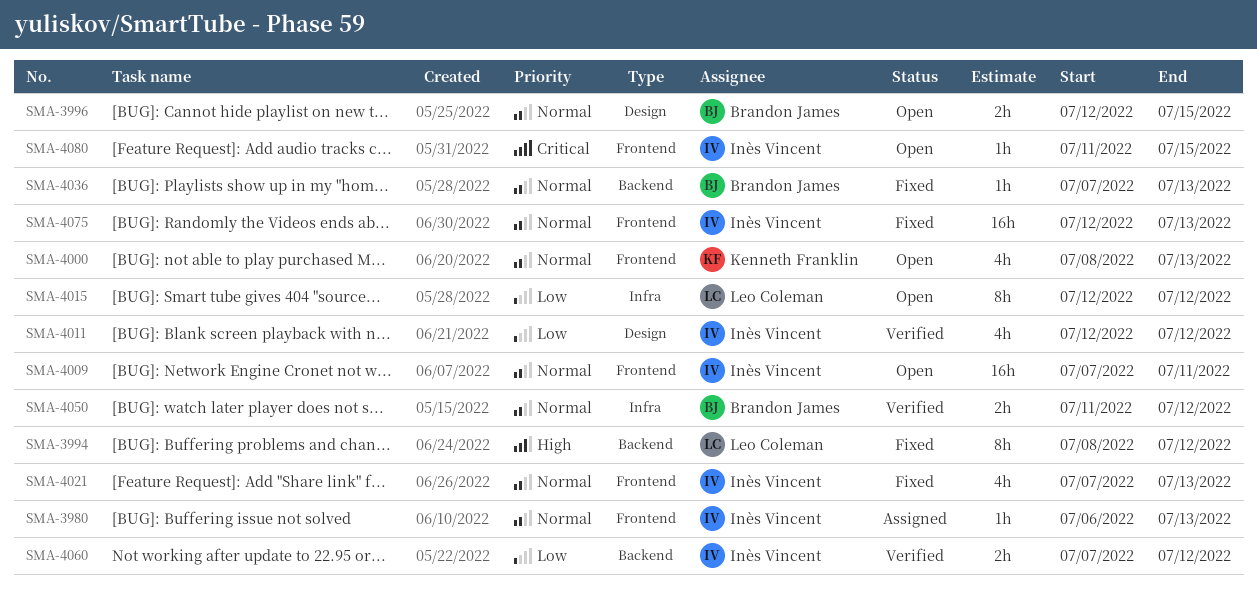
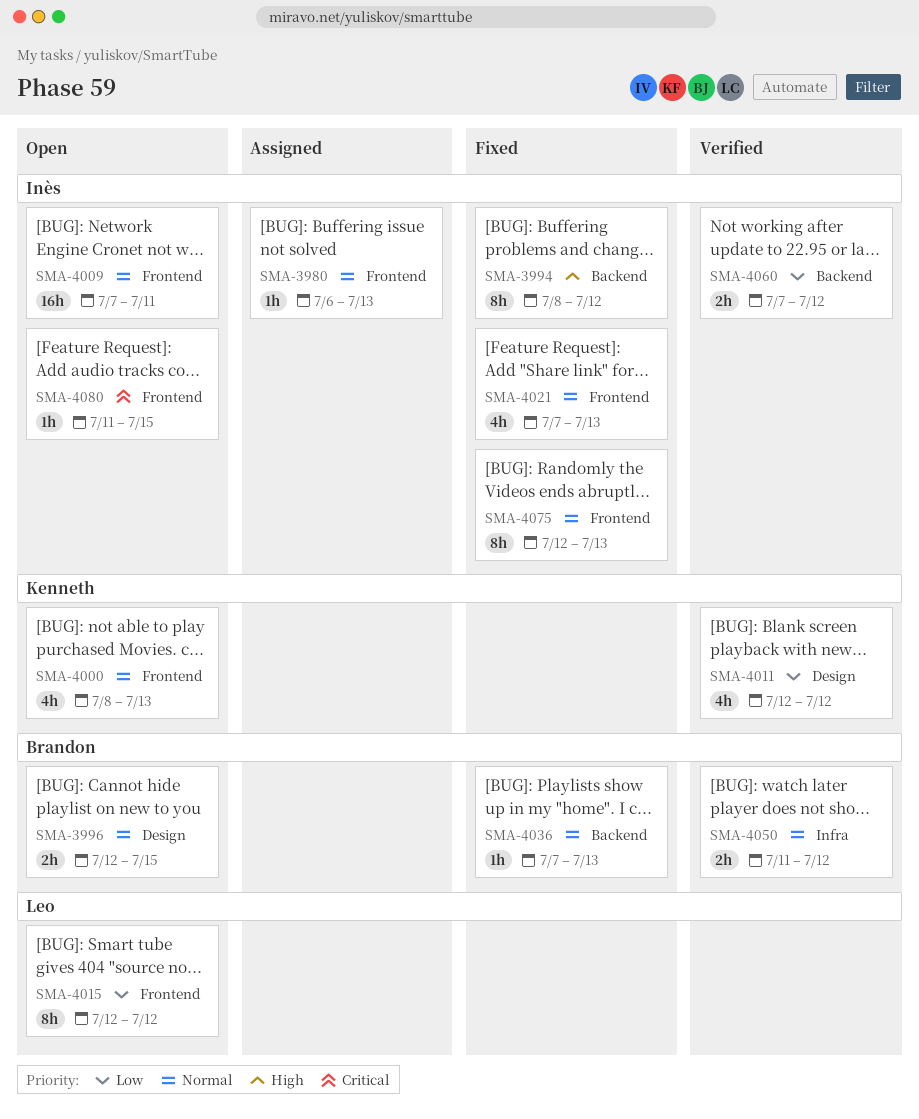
SMA-3994, owner: Leo Coleman -> Inès Vincent
SMA-4011, owner: Inès Vincent -> Kenneth Franklin
SMA-4015, label: Infra -> Frontend
SMA-4075, estimate: 16h -> 8h

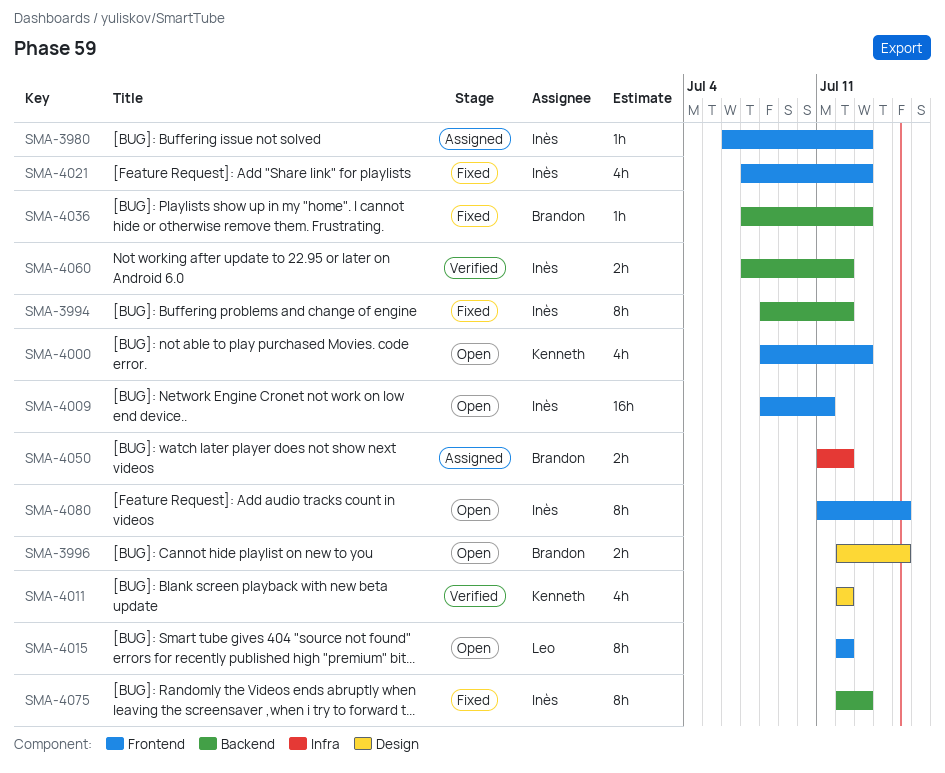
SMA-4009, start: Jul 7 -> Jul 8
SMA-4050, status: Verified -> Assigned
SMA-4075, label: Frontend -> Backend
SMA-4080, estimate: 1h -> 8h

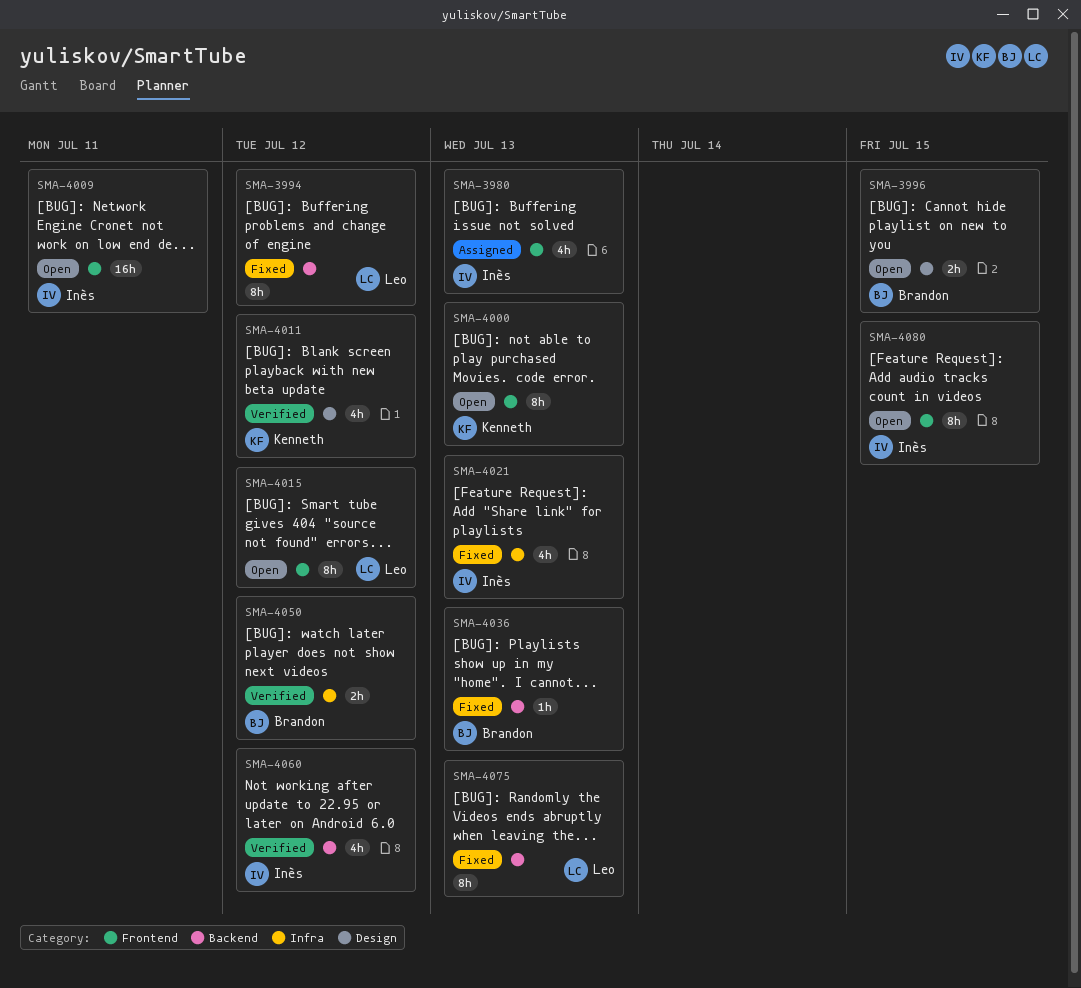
SMA-3980, estimate: 1h -> 4h
SMA-3994, owner: Inès -> Leo
SMA-4000, estimate: 4h -> 8h
SMA-4021, label: Frontend -> Infra
SMA-4050, status: Assigned -> Verified
SMA-4060, estimate: 2h -> 4h
SMA-4075, owner: Inès -> Leo

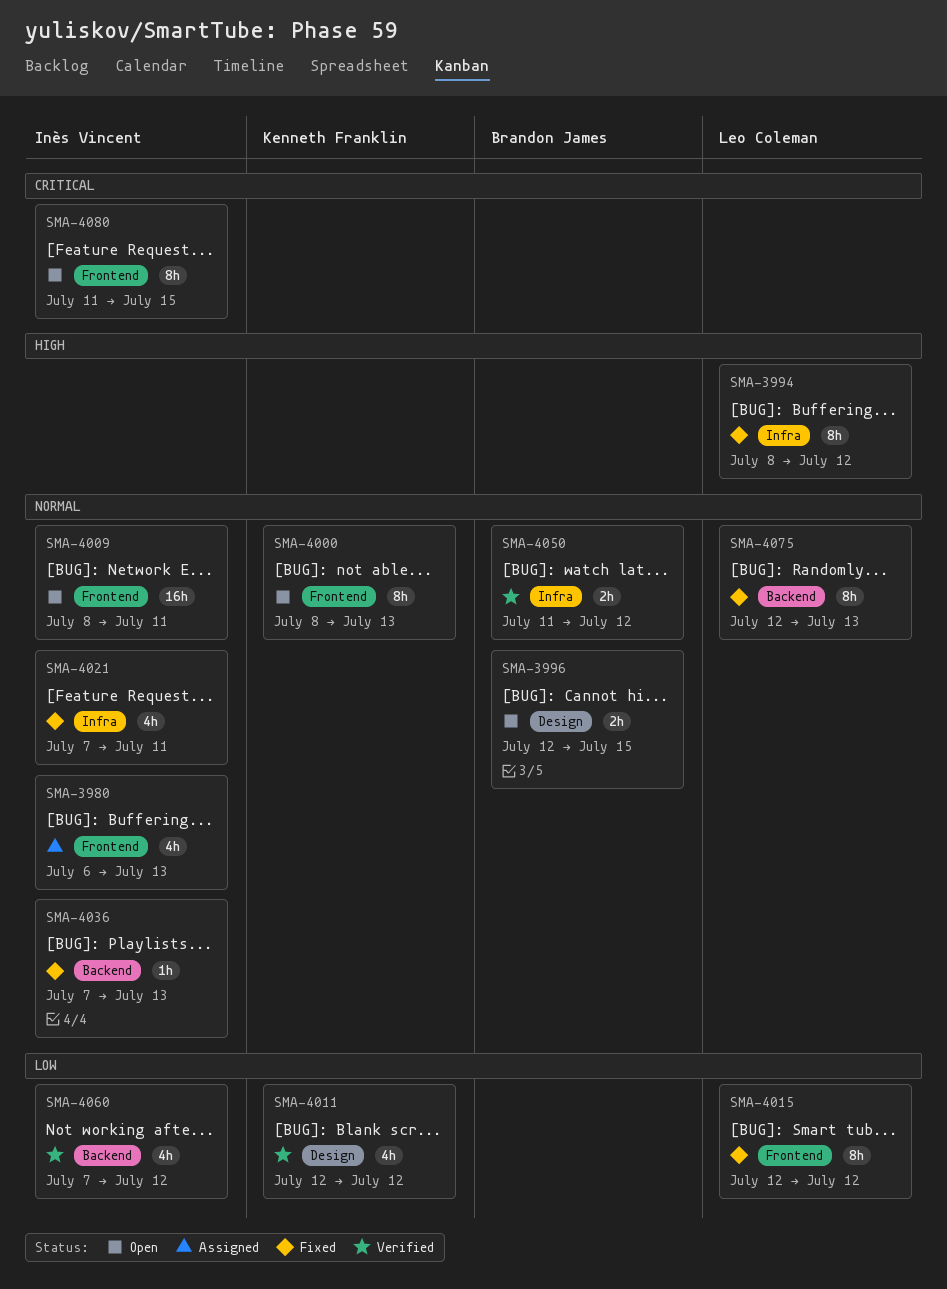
SMA-3994, label: Backend -> Infra
SMA-4015, status: Open -> Fixed
SMA-4021, due: Jul 13 -> Jul 11
SMA-4036, owner: Brandon James -> Inès Vincent

